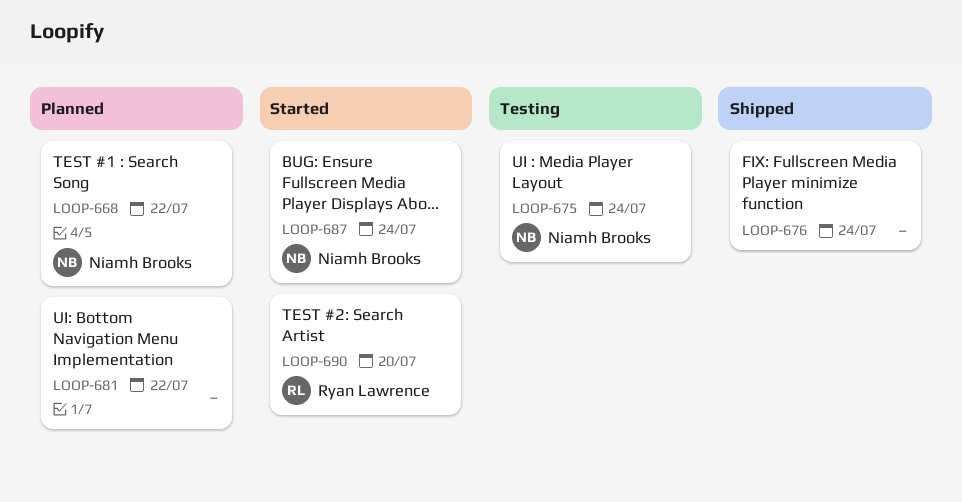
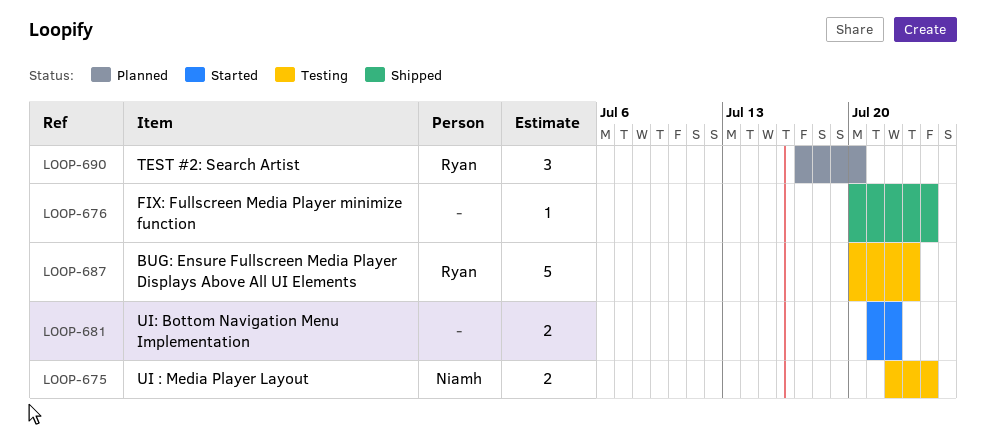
LOOP-668: present -> none
LOOP-681, status: Planned -> Started
LOOP-687, status: Started -> Testing
LOOP-687, owner: Niamh Brooks -> Ryan Lawrence
LOOP-687, due: Jul 24 -> Jul 23
LOOP-690, status: Started -> Planned

